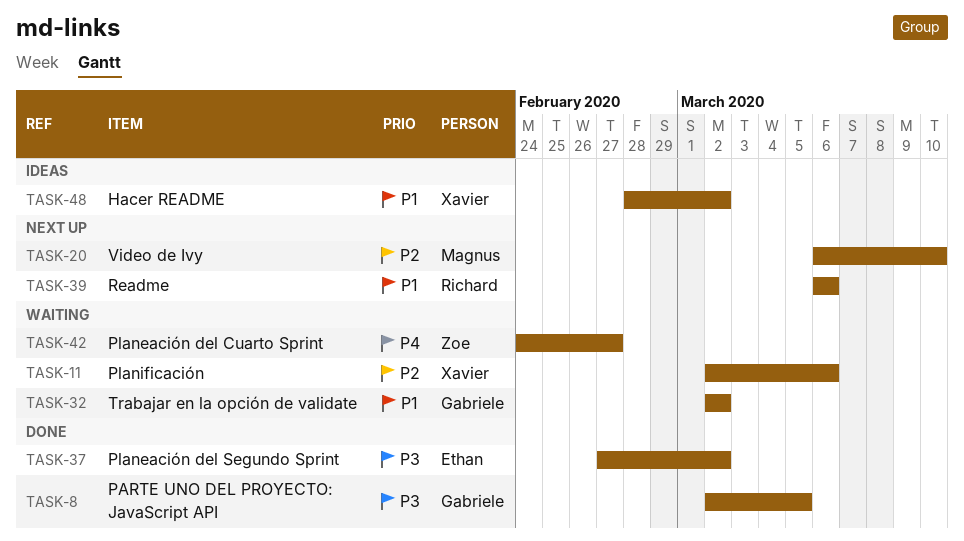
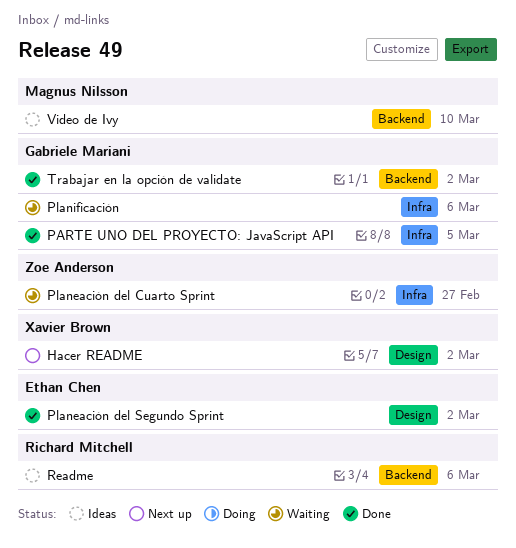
Hacer README, status: Ideas -> Next up
Planificación, owner: Xavier Brown -> Gabriele Mariani
Readme, status: Next up -> Ideas
Trabajar en la opción de validate, status: Waiting -> Done
Video de Ivy, status: Next up -> Ideas

